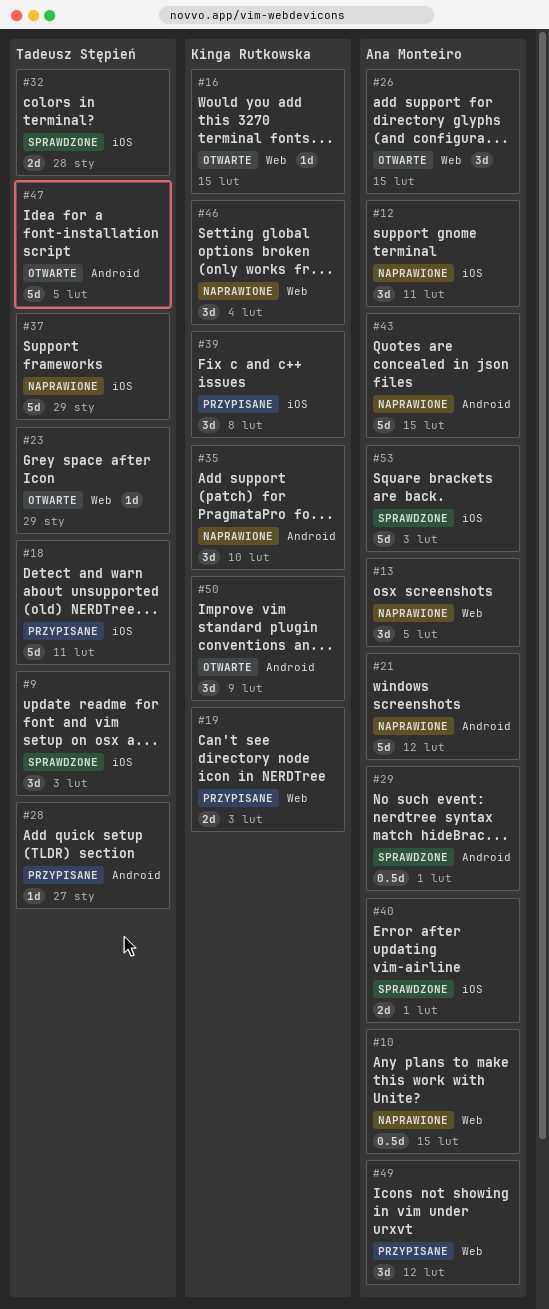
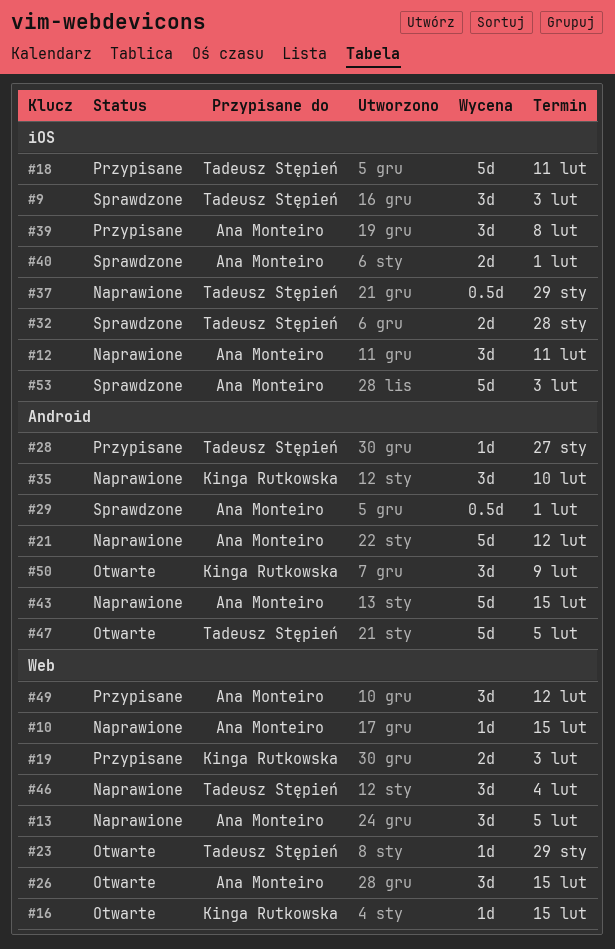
#10, estimate: 0.5d -> 1d
#37, estimate: 5d -> 0.5d
#39, owner: Kinga Rutkowska -> Ana Monteiro
#46, owner: Kinga Rutkowska -> Tadeusz Stępień

